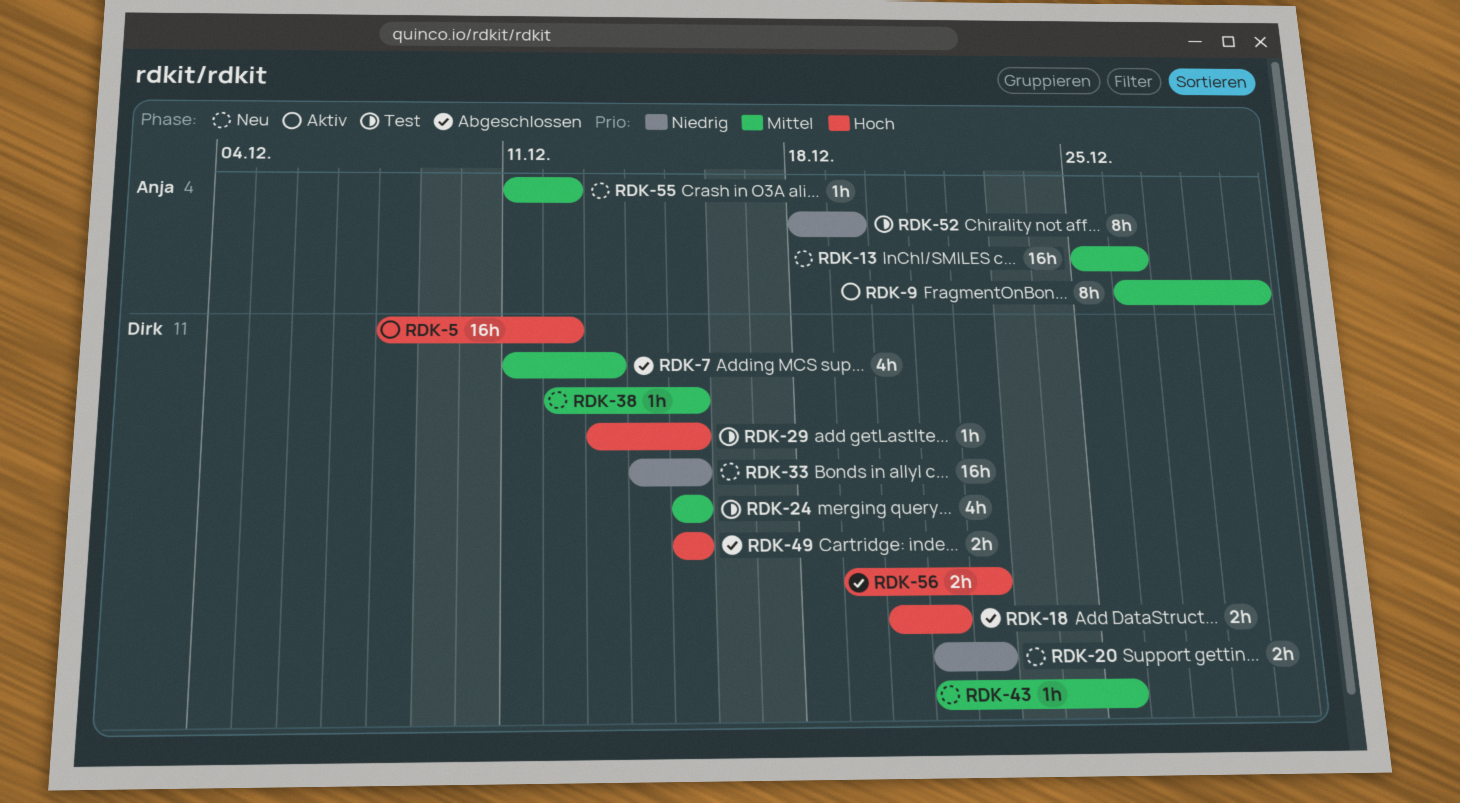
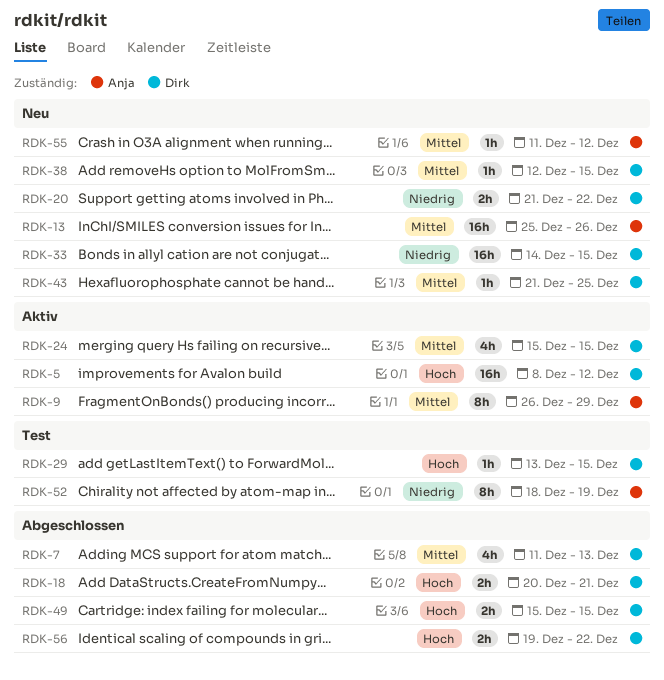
RDK-24, status: Test -> Aktiv

